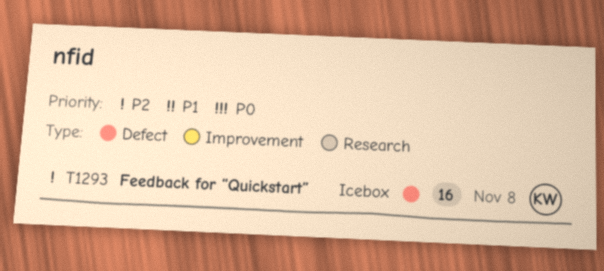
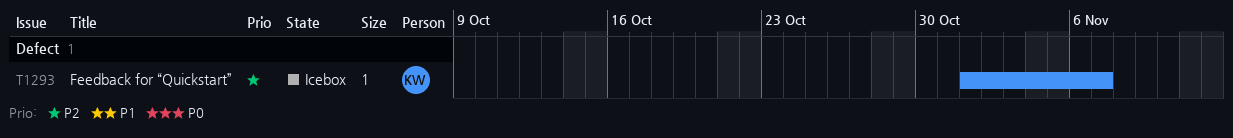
T1293, estimate: 16 -> 1
T1293, due: Nov 8 -> Nov 7

